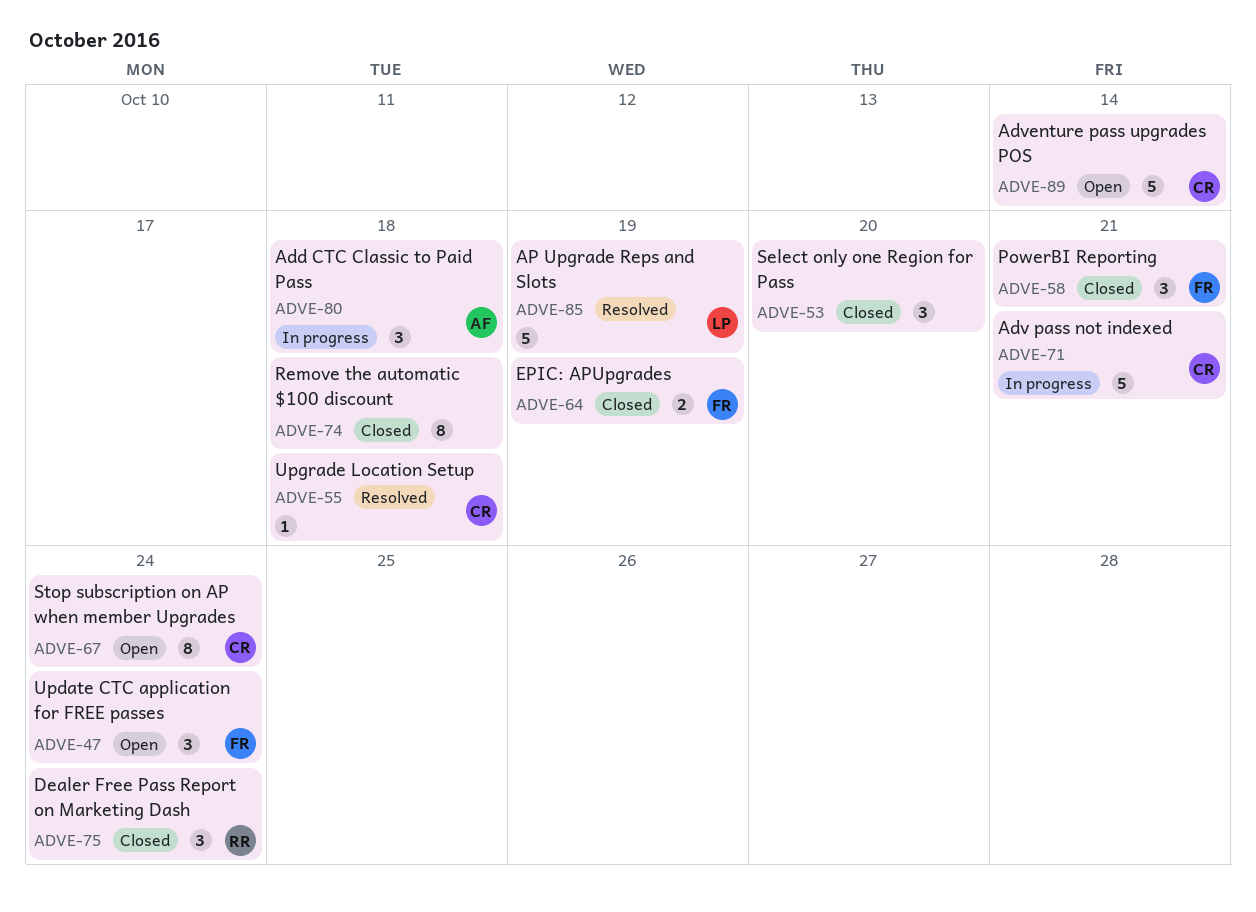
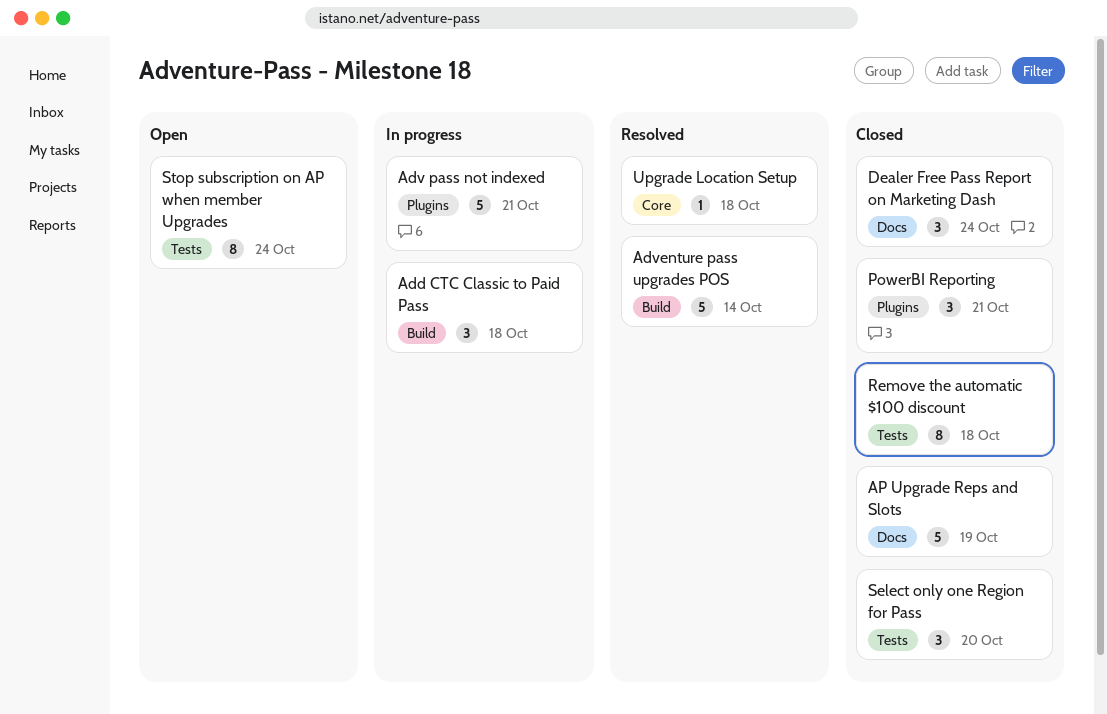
Adventure pass upgrades POS, status: Open -> Resolved
AP Upgrade Reps and Slots, status: Resolved -> Closed
EPIC: APUpgrades: present -> none
Update CTC application for FREE passes: present -> none

